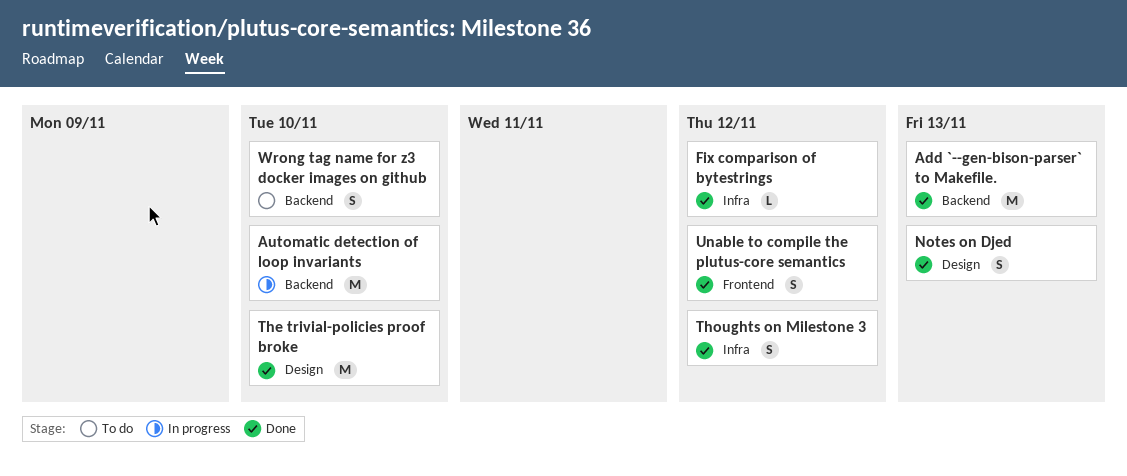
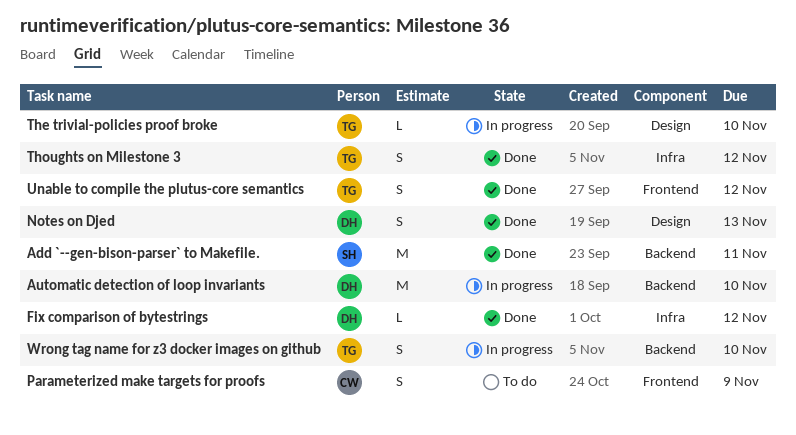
Add `--gen-bison-parser` to Makefile., due: Nov 13 -> Nov 11
Parameterized make targets for proofs: none -> present
The trivial-policies proof broke, status: Done -> In progress
The trivial-policies proof broke, estimate: M -> L
Wrong tag name for z3 docker images on github, status: To do -> In progress

